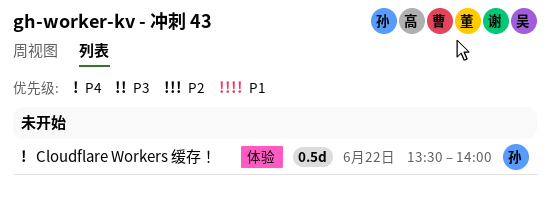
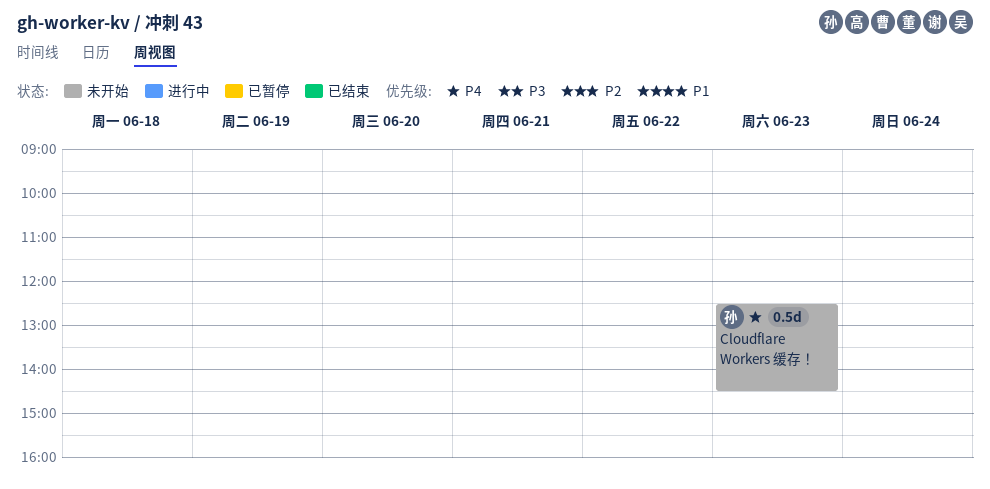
Cloudflare Workers 缓存！, day: Jun 22 -> Jun 23
Cloudflare Workers 缓存！, begins: 13:30 -> 12:30
Cloudflare Workers 缓存！, ends: 14:00 -> 14:30

